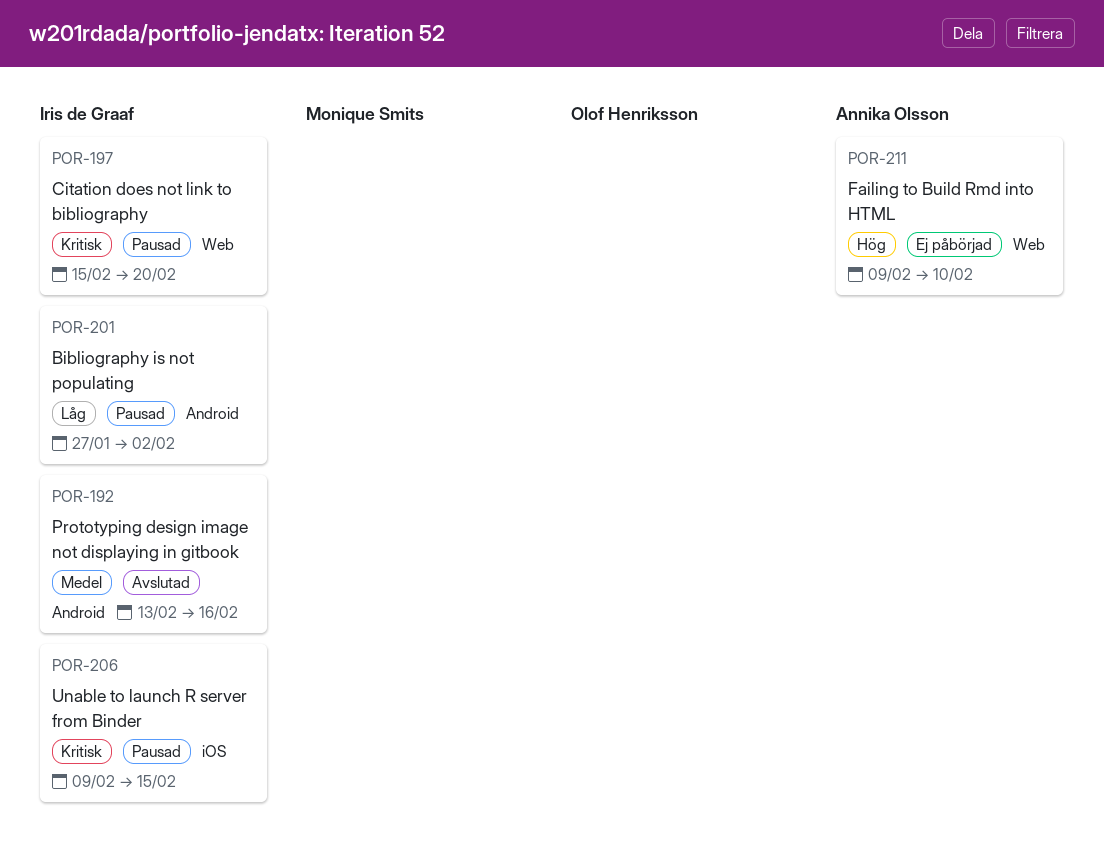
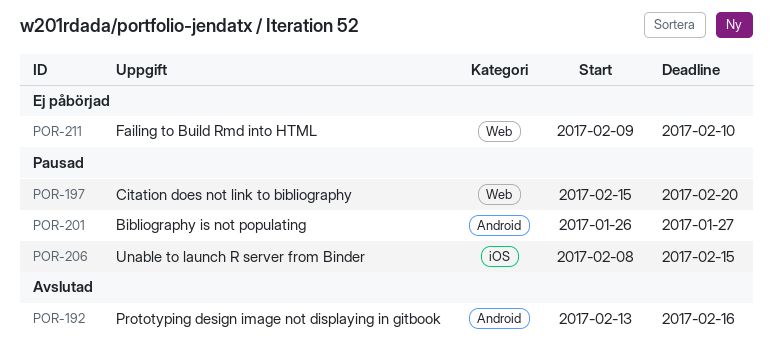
POR-201, start: Jan 27 -> Jan 26
POR-201, due: Feb 2 -> Jan 27
POR-206, start: Feb 9 -> Feb 8

